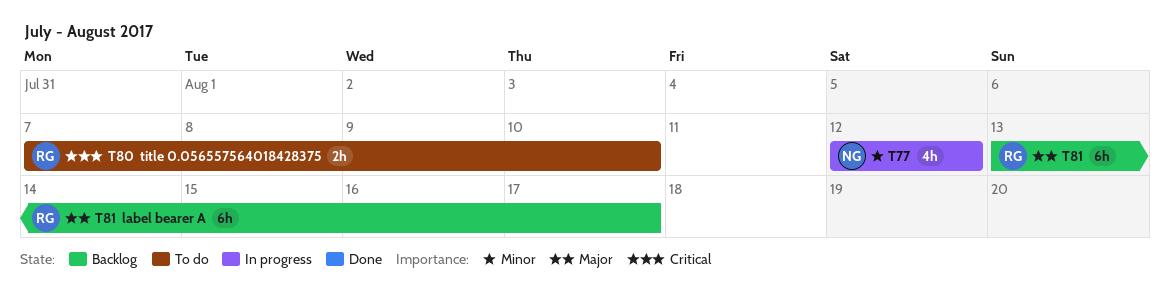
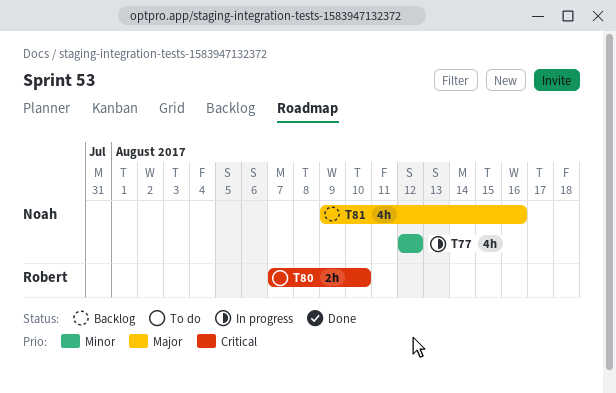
T81, owner: Robert -> Noah
T81, estimate: 6h -> 4h
T81, start: Aug 13 -> Aug 9
T81, due: Aug 17 -> Aug 16

